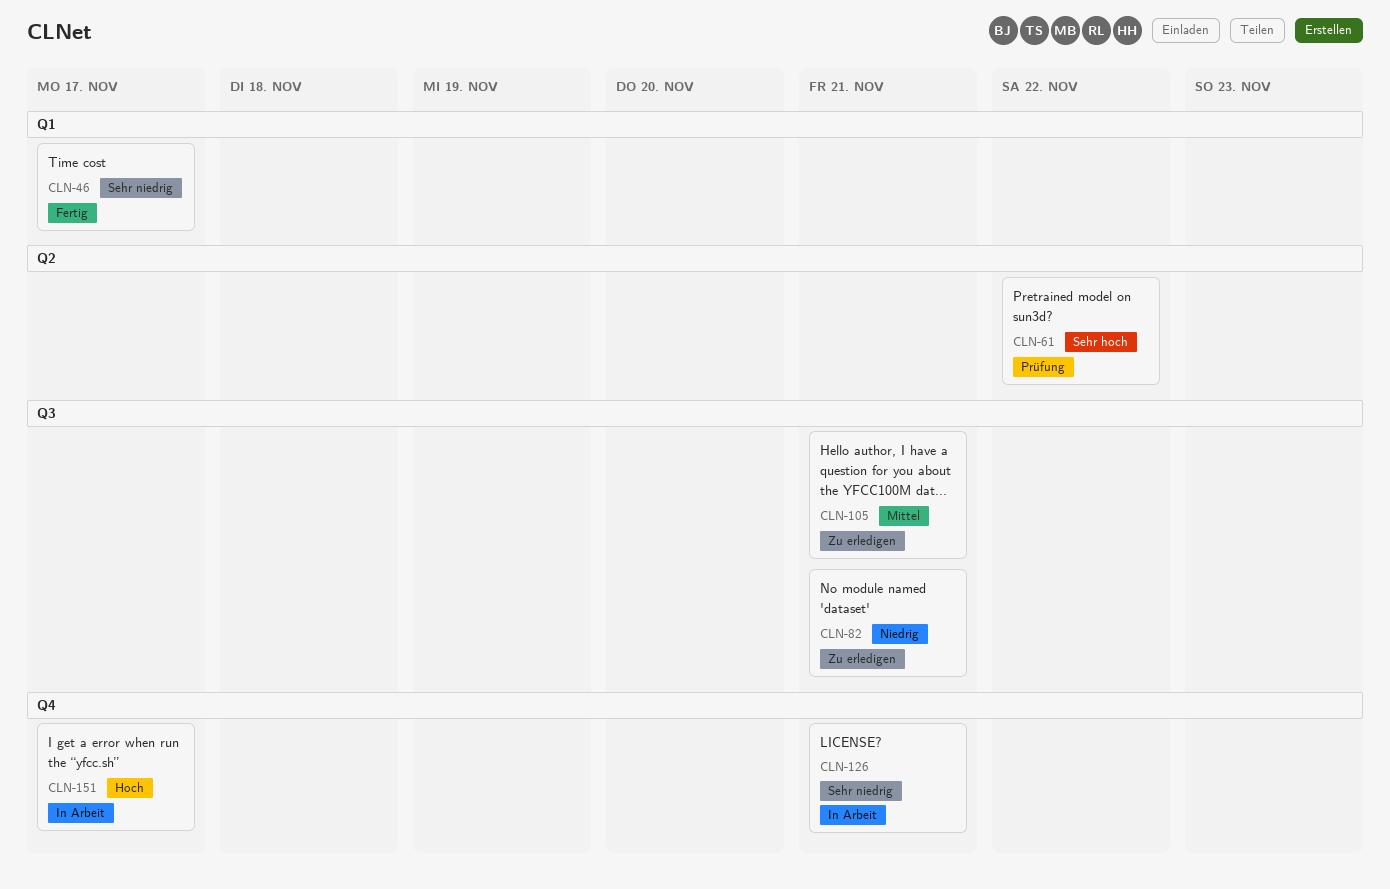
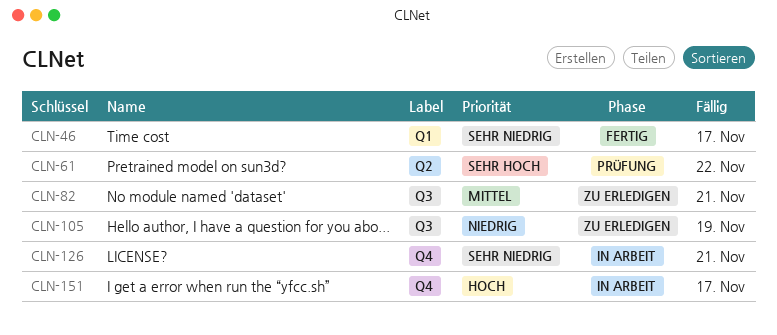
CLN-82, priority: Niedrig -> Mittel
CLN-105, priority: Mittel -> Niedrig
CLN-105, due: Nov 21 -> Nov 19

